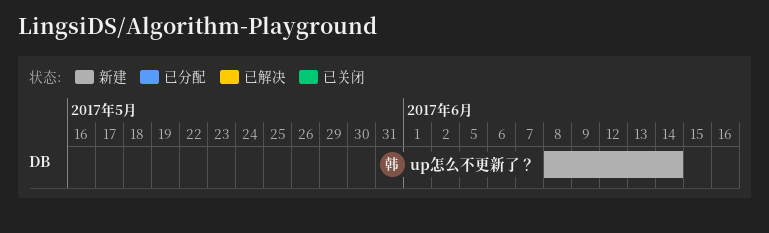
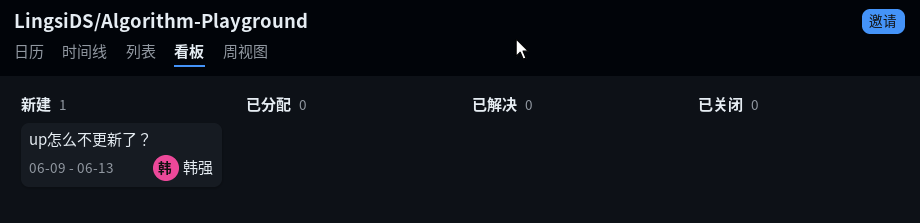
up怎么不更新了？, start: Jun 8 -> Jun 9
up怎么不更新了？, due: Jun 14 -> Jun 13

